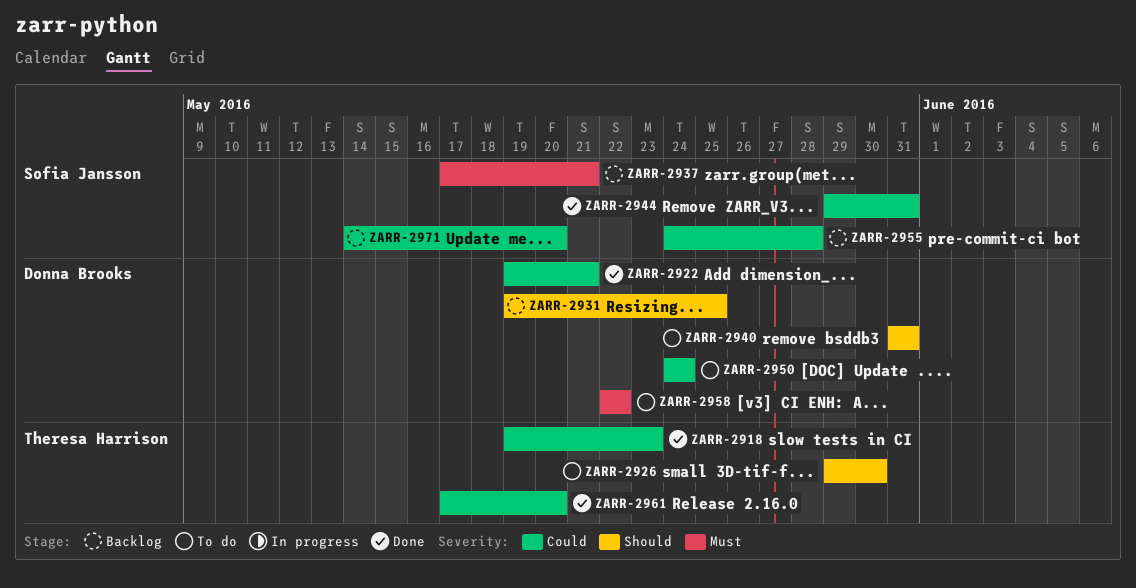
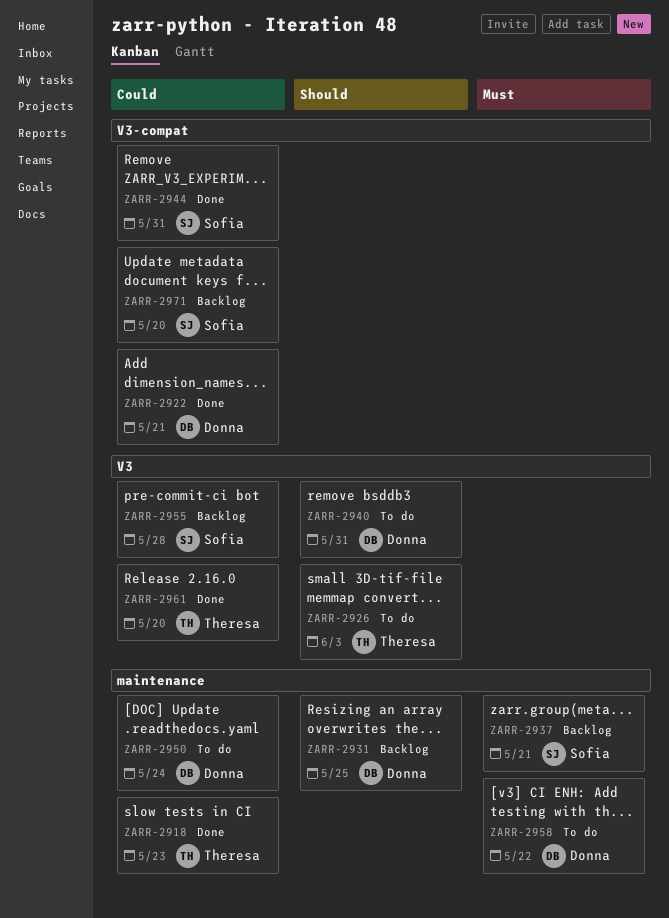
ZARR-2926, due: May 30 -> Jun 3

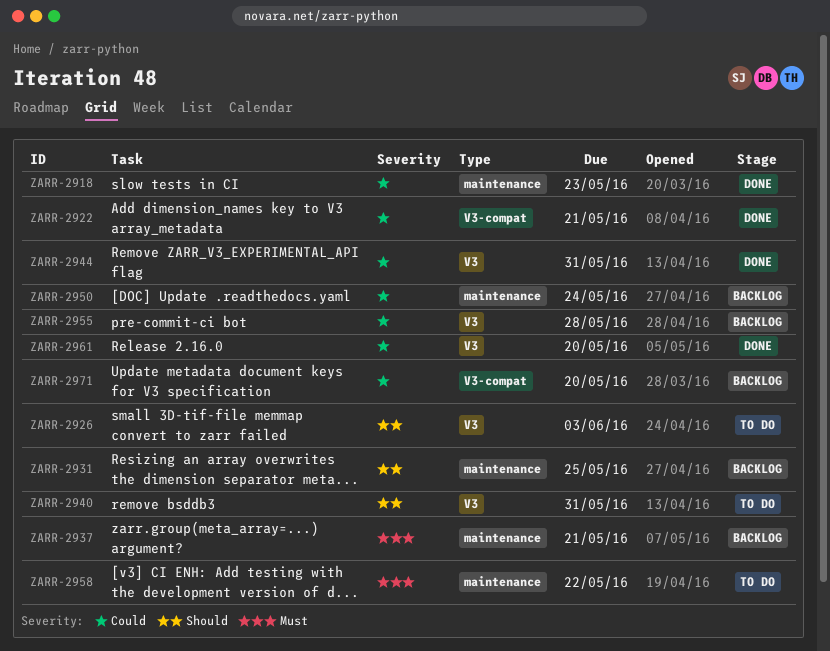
ZARR-2944, label: V3-compat -> V3
ZARR-2950, status: To do -> Backlog

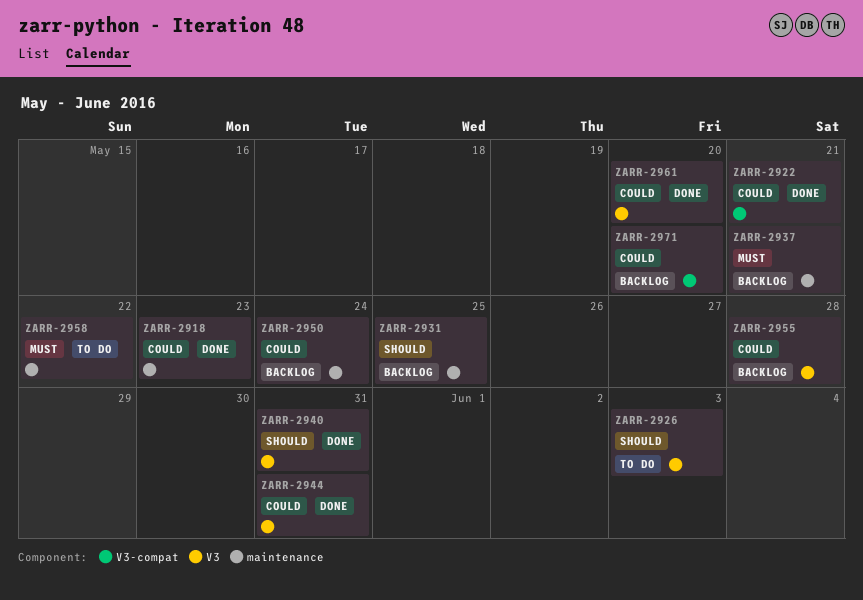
ZARR-2940, status: To do -> Done

